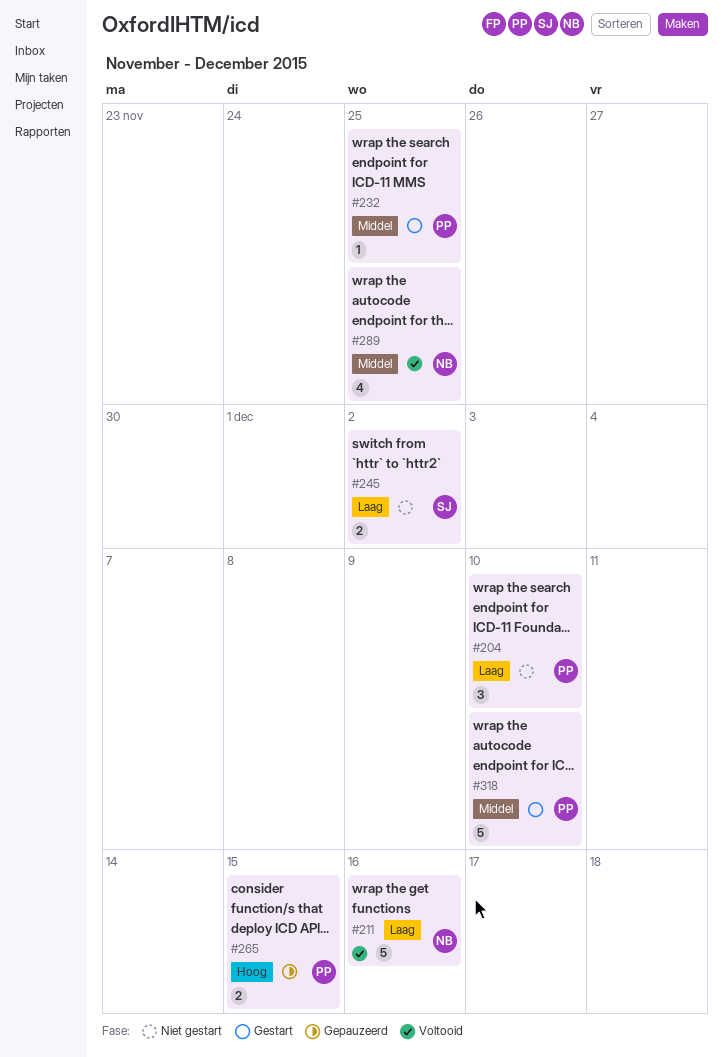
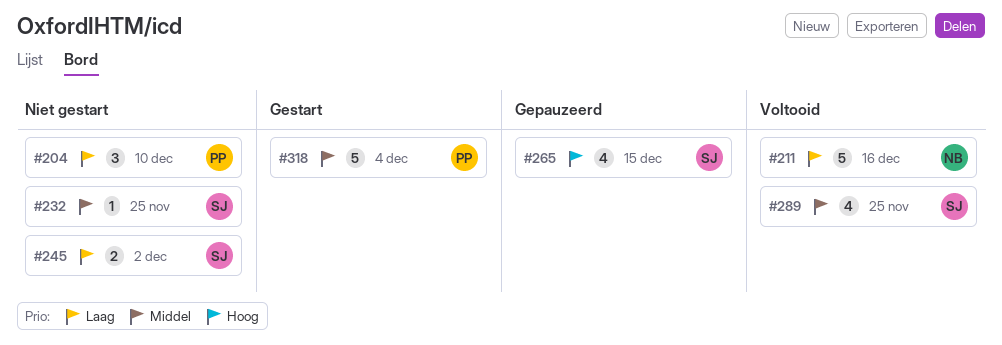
#232, status: Gestart -> Niet gestart
#232, owner: PP -> SJ
#265, owner: PP -> SJ
#265, estimate: 2 -> 4
#289, owner: NB -> SJ
#318, due: Dec 10 -> Dec 4

